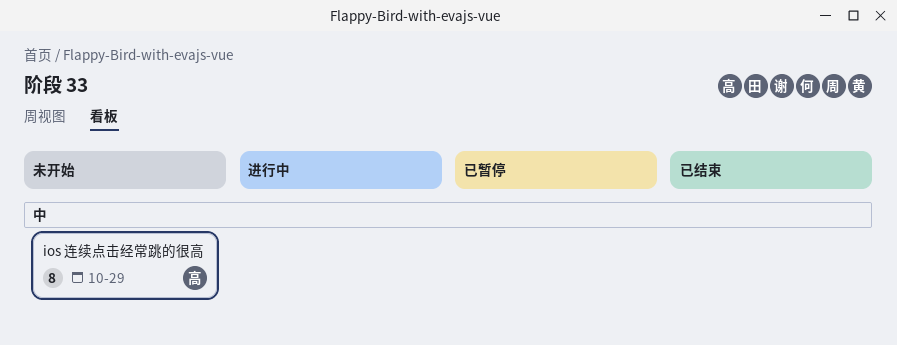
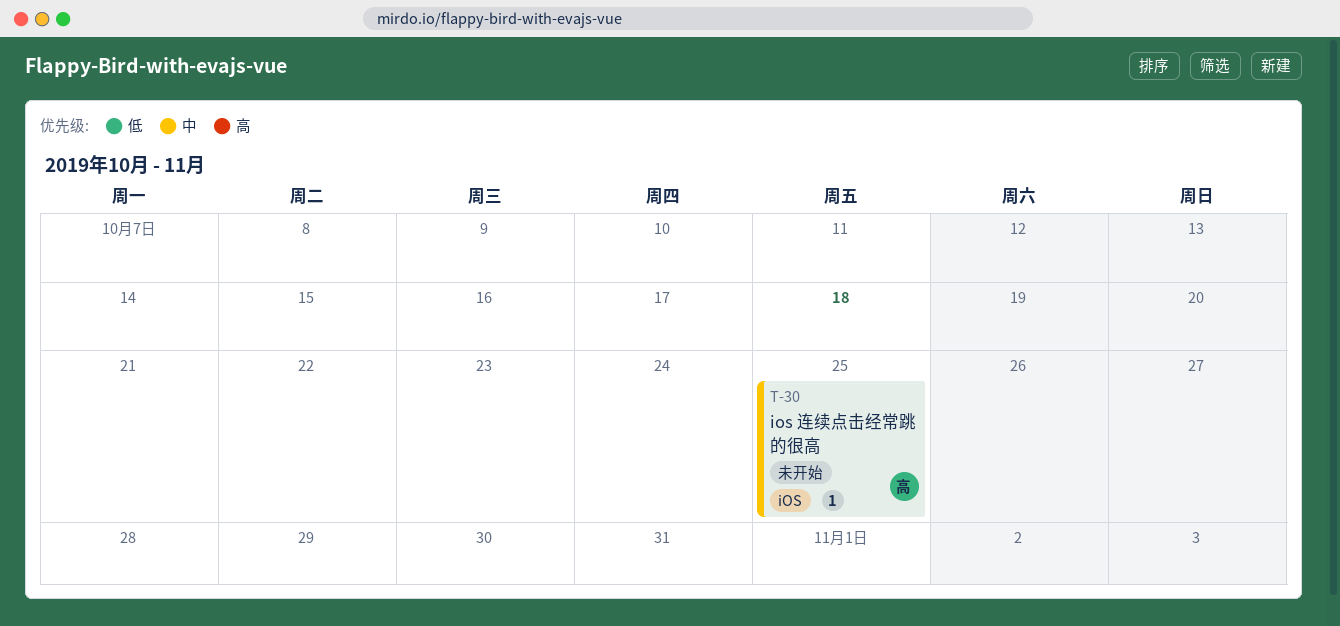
ios 连续点击经常跳的很高, estimate: 8 -> 1
ios 连续点击经常跳的很高, due: Oct 29 -> Oct 25

